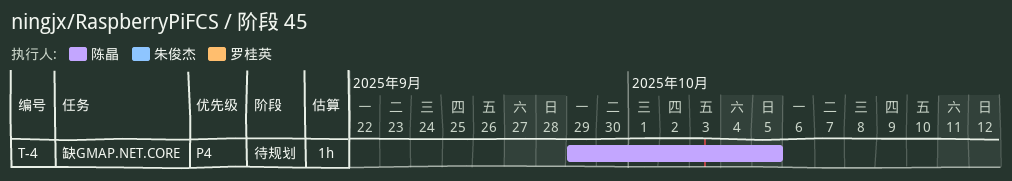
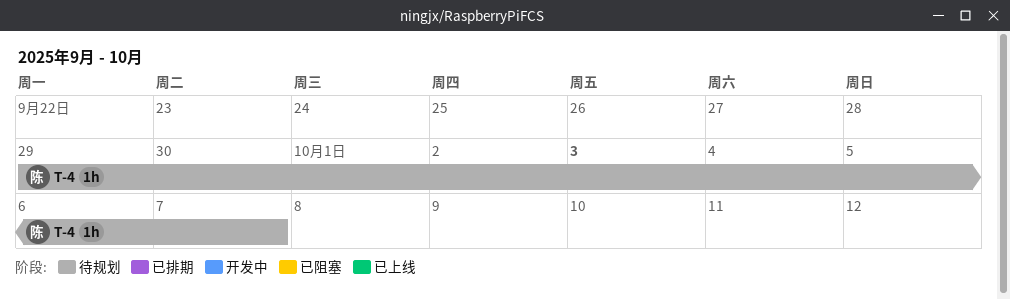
T-4, due: Oct 5 -> Oct 7

